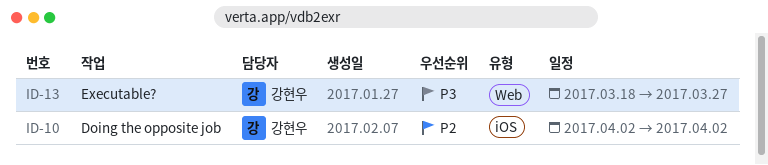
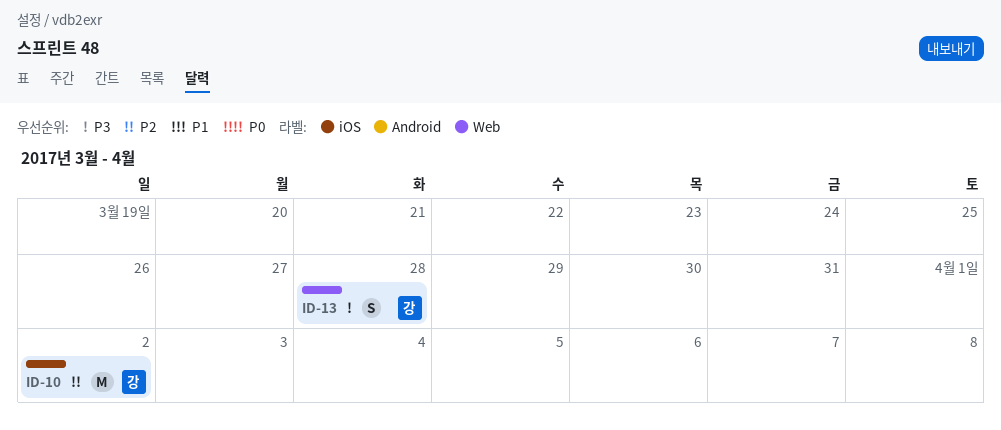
ID-13, due: Mar 27 -> Mar 28

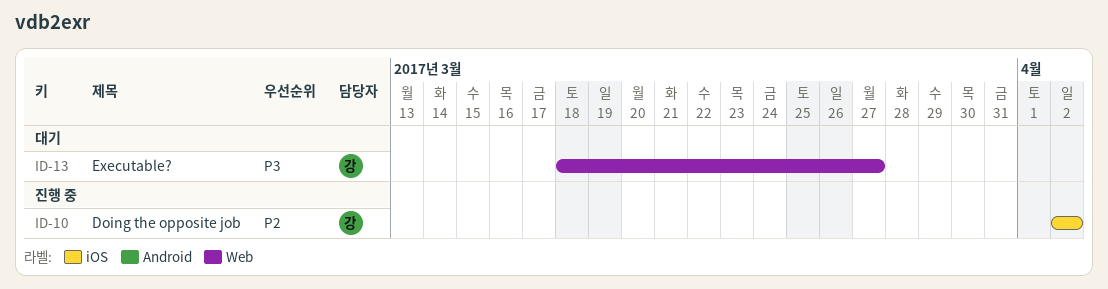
ID-13, due: Mar 28 -> Mar 27

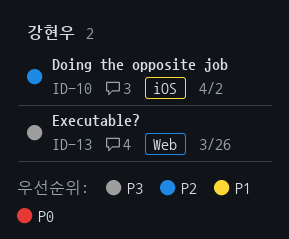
ID-13, due: Mar 27 -> Mar 26

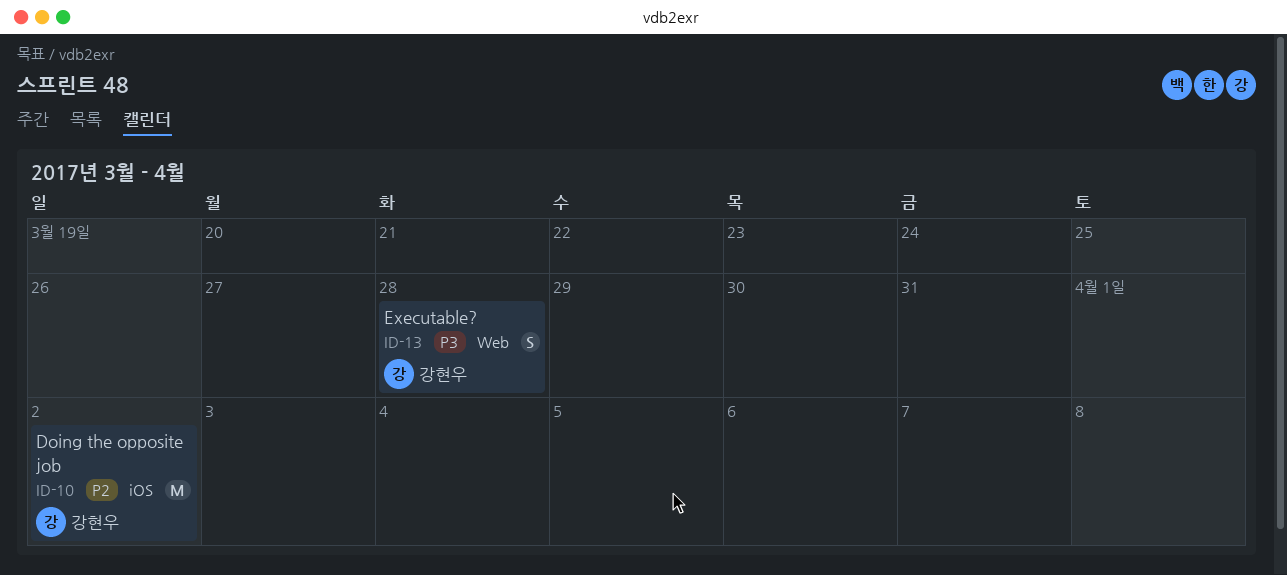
ID-13, due: Mar 26 -> Mar 28

